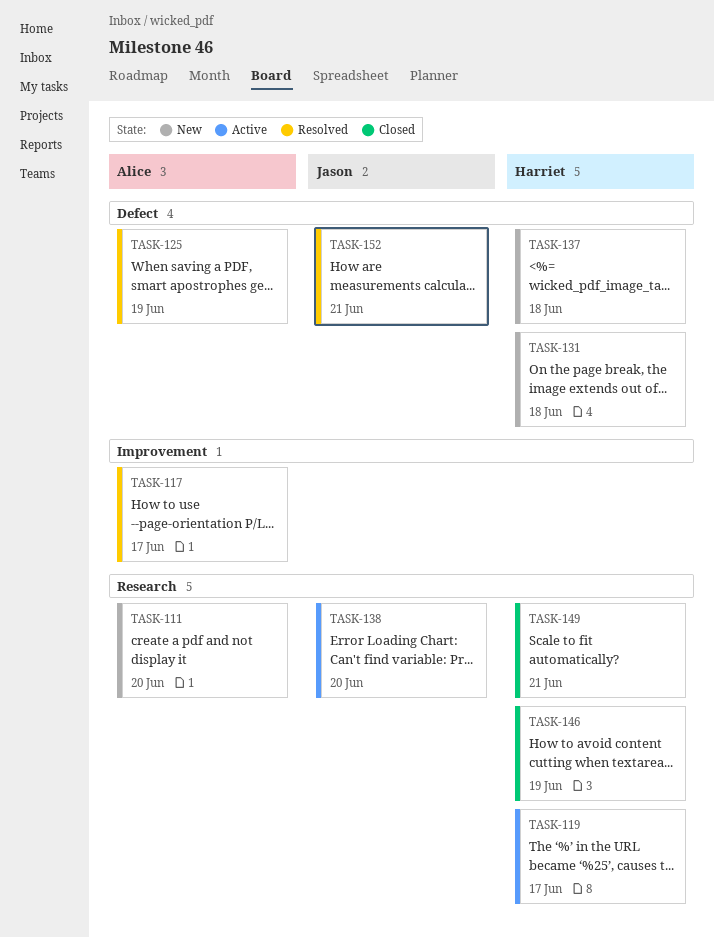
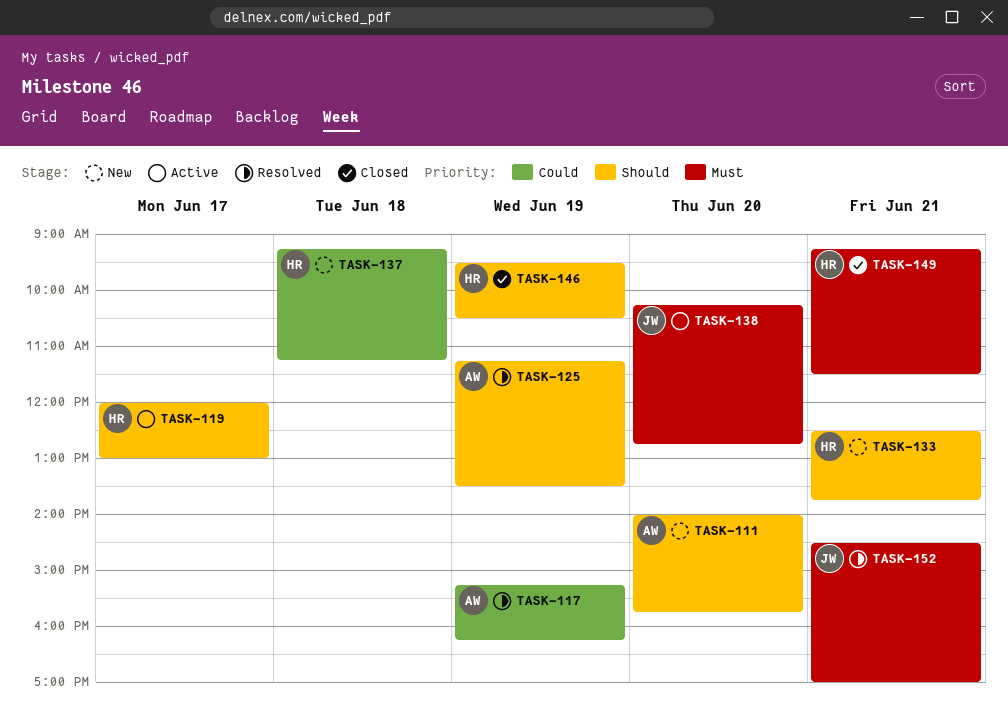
TASK-117, day: Jun 17 -> Jun 19
TASK-131: present -> none
TASK-133: none -> present

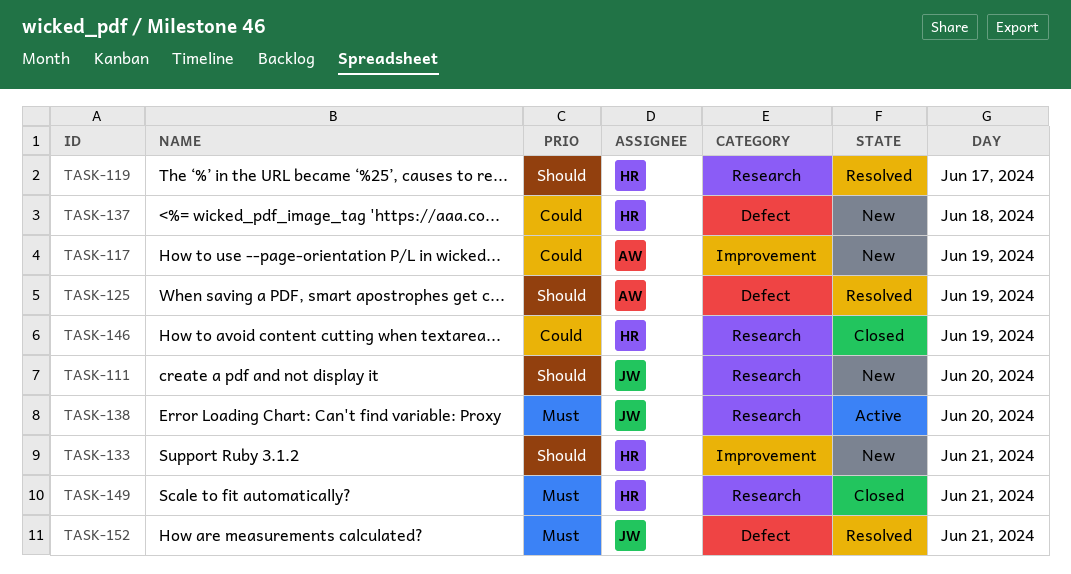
TASK-111, owner: AW -> JW
TASK-117, status: Resolved -> New
TASK-119, status: Active -> Resolved
TASK-146, priority: Should -> Could

